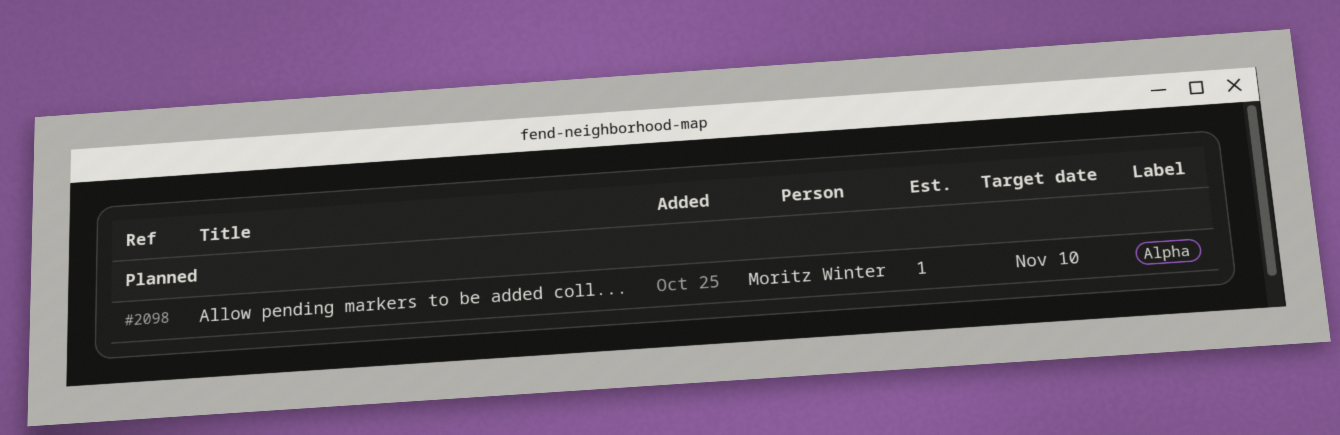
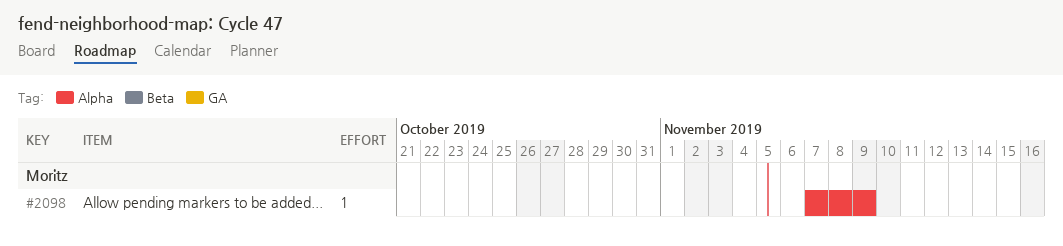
#2098, due: Nov 10 -> Nov 9

